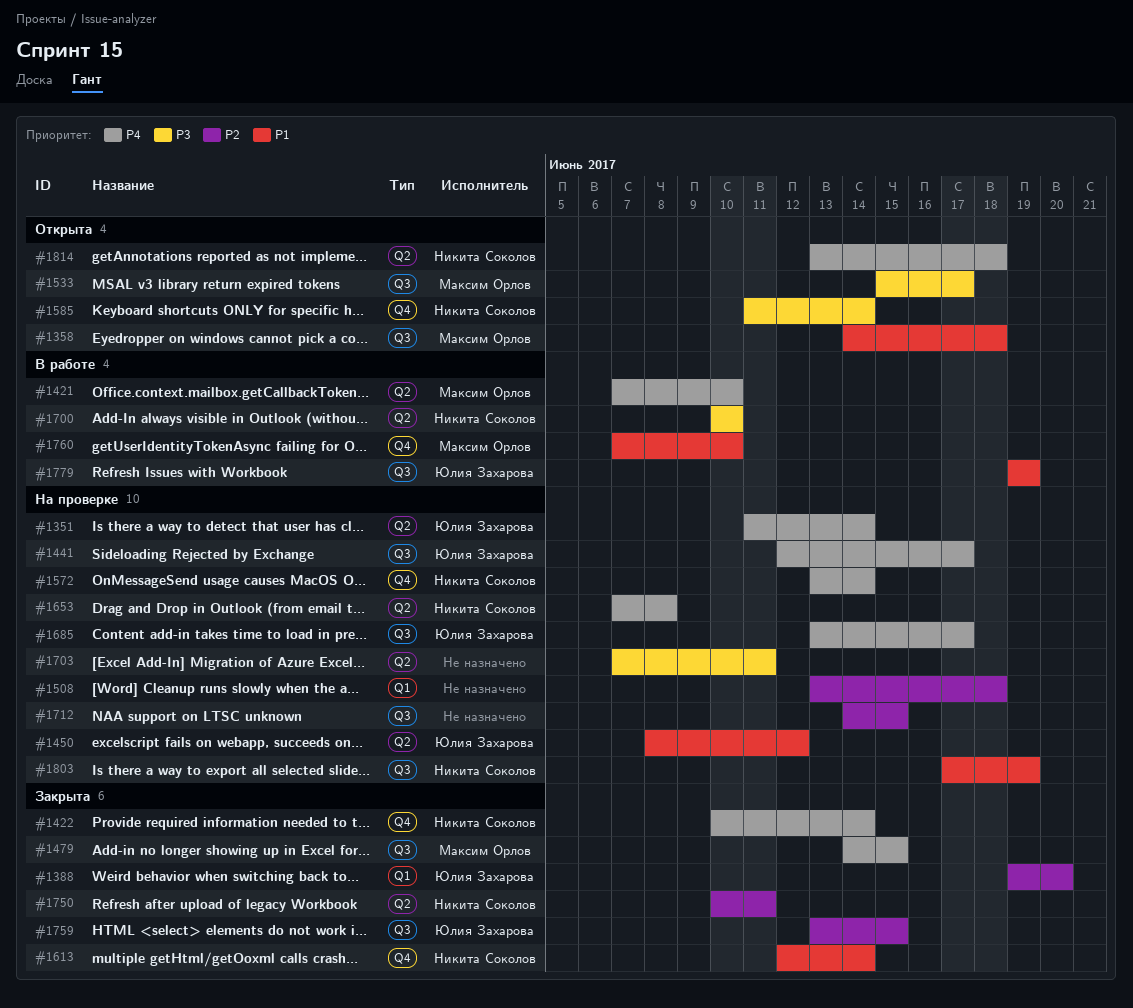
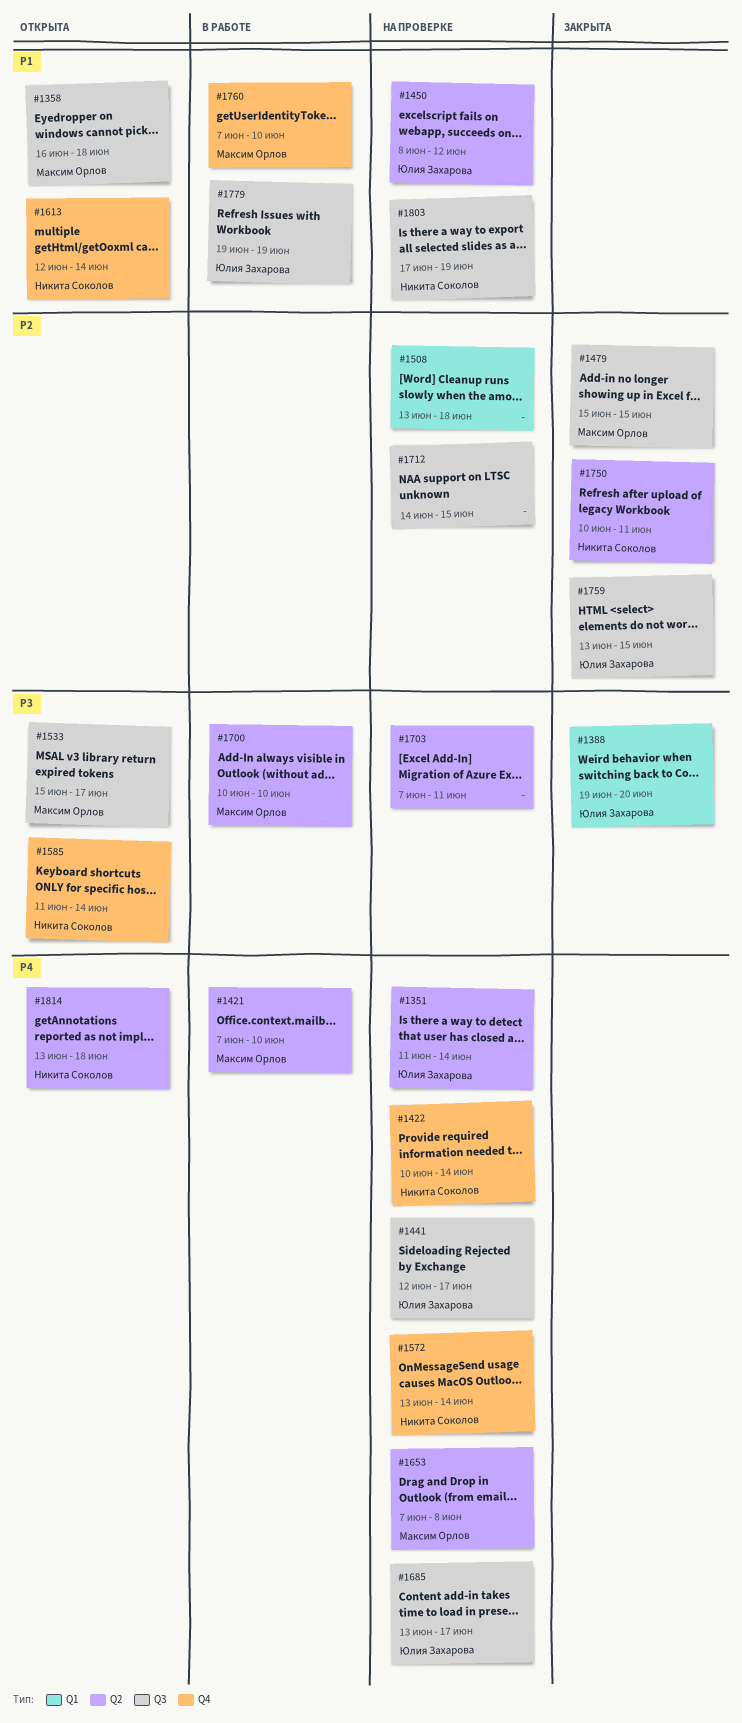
#1358, start: Jun 14 -> Jun 16
#1388, priority: P2 -> P3
#1422, status: Закрыта -> На проверке
#1479, priority: P4 -> P2
#1479, start: Jun 14 -> Jun 15
#1613, status: Закрыта -> Открыта
#1653, owner: Никита Соколов -> Максим Орлов
#1700, owner: Никита Соколов -> Максим Орлов

